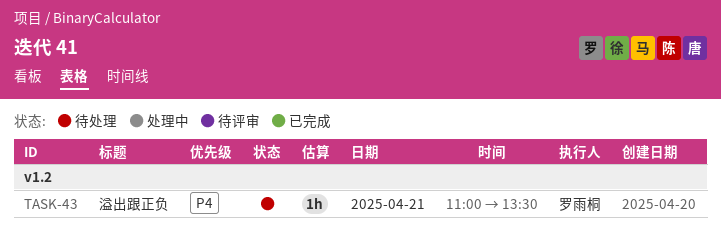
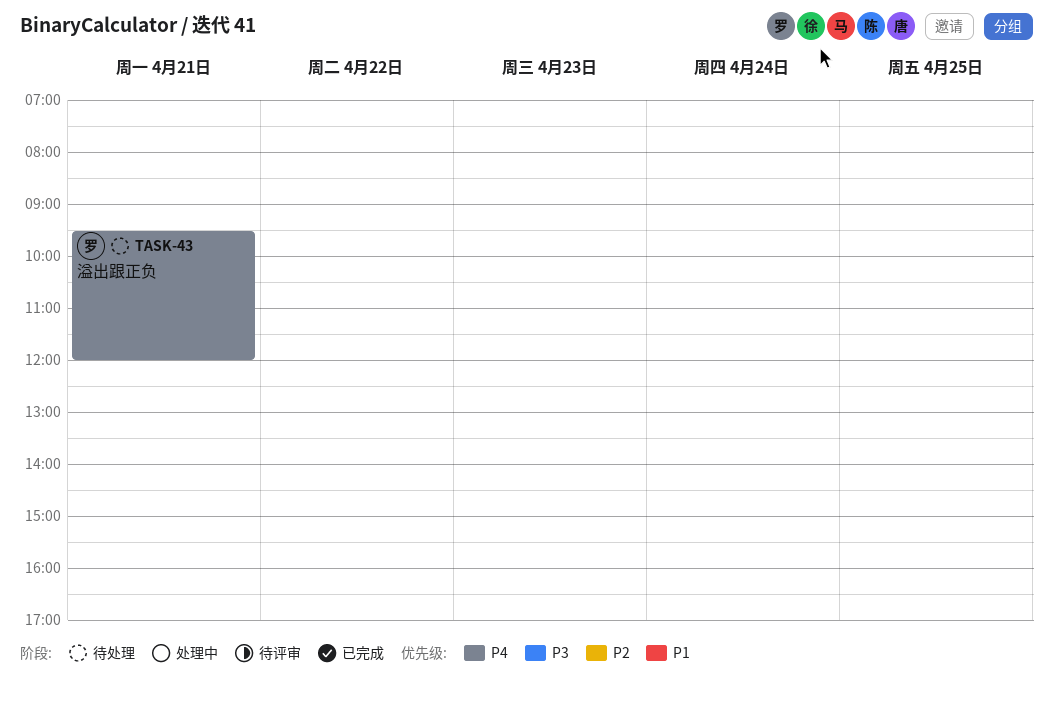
TASK-43, begins: 11:00 -> 09:30
TASK-43, ends: 13:30 -> 12:00

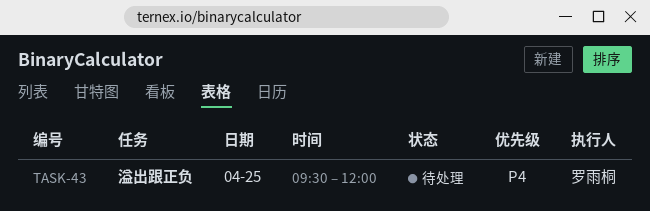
TASK-43, day: Apr 21 -> Apr 25

